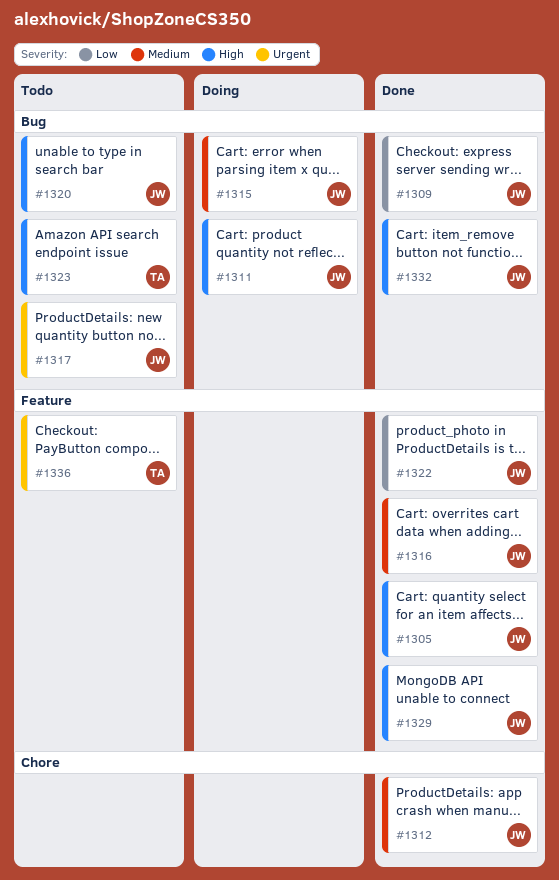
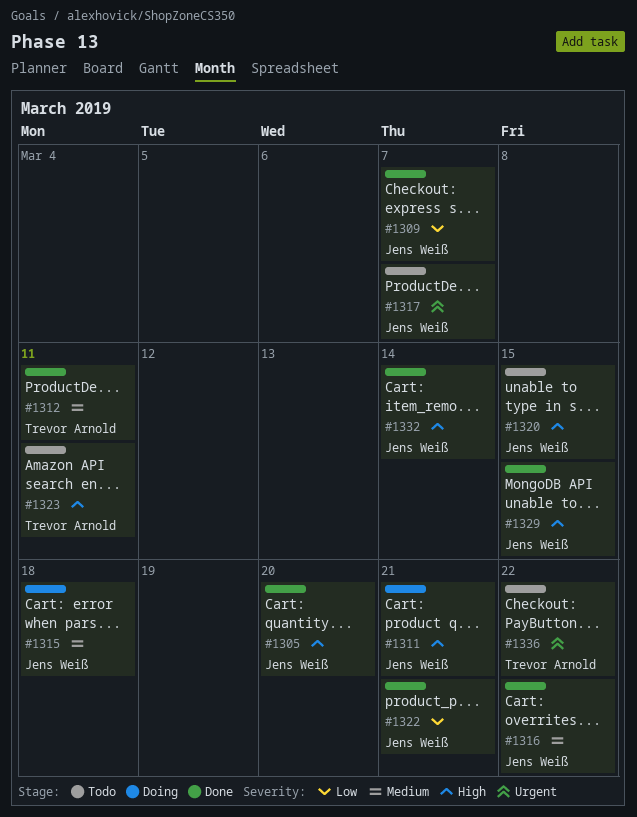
#1312, owner: Jens Weiß -> Trevor Arnold

